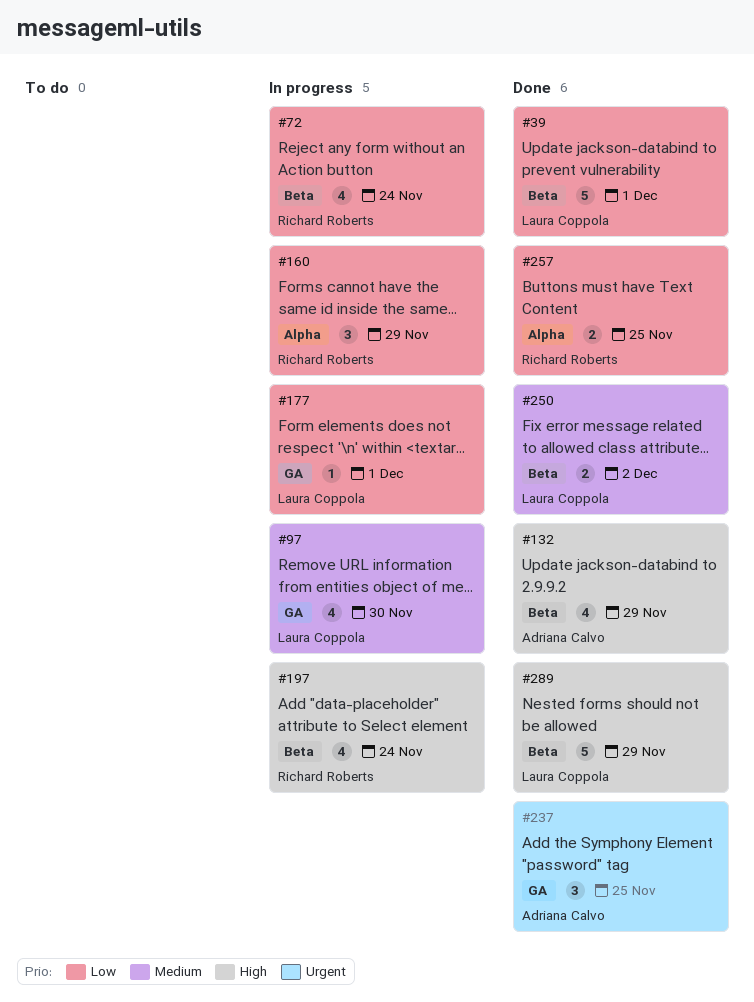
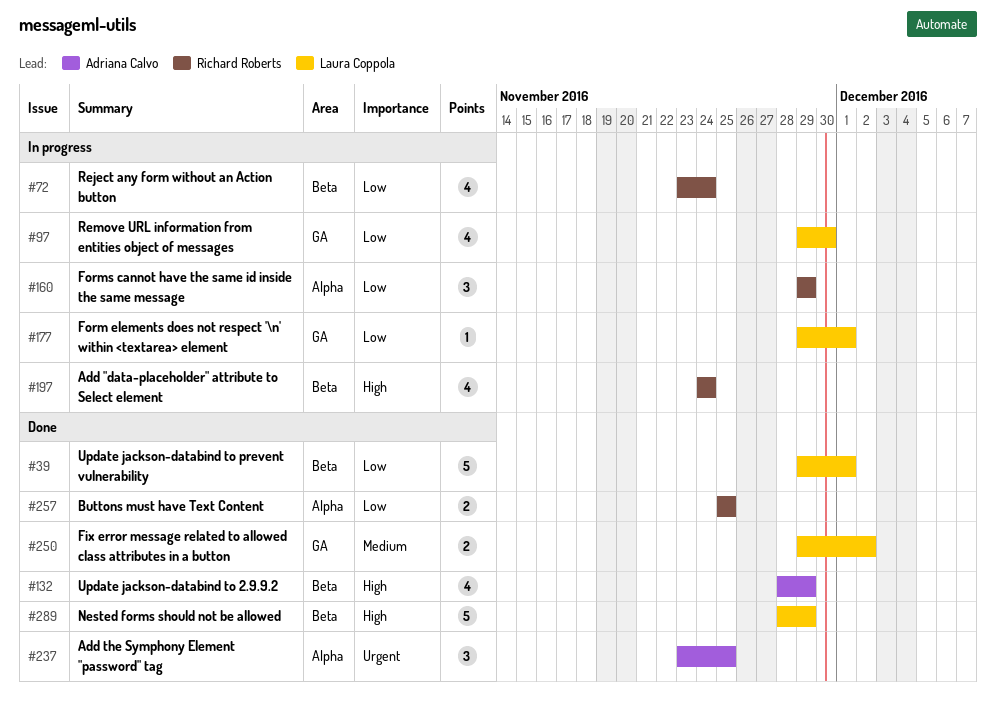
#97, priority: Medium -> Low
#237, label: GA -> Alpha
#250, label: Beta -> GA

